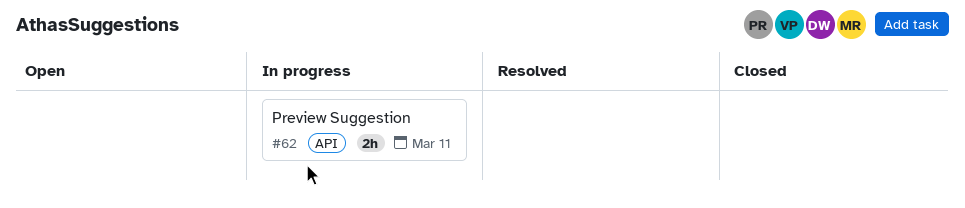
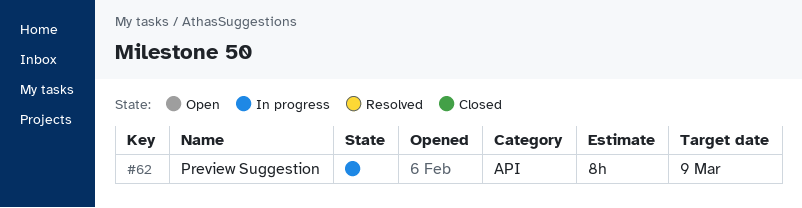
#62, estimate: 2h -> 8h
#62, due: Mar 11 -> Mar 9

